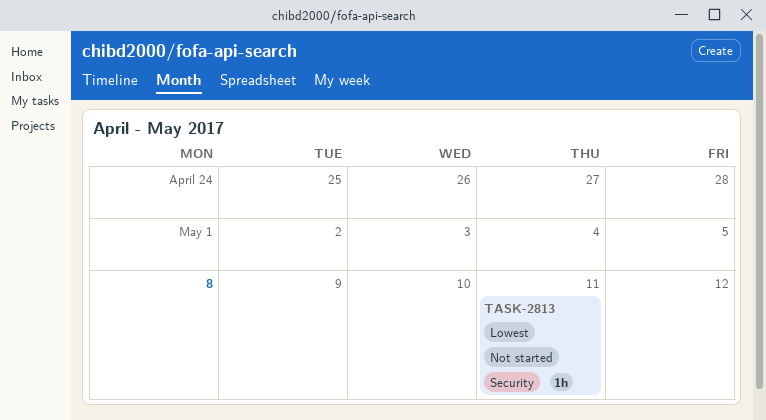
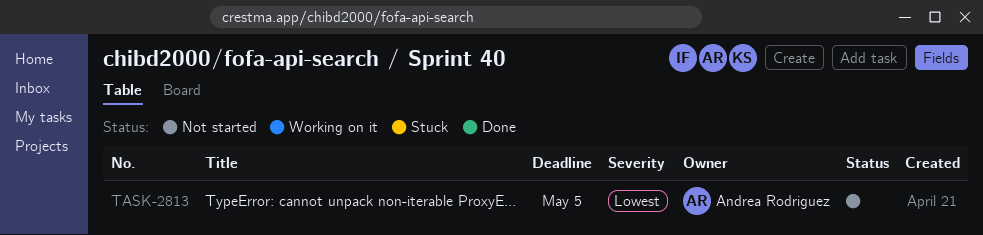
TASK-2813, due: May 11 -> May 5

